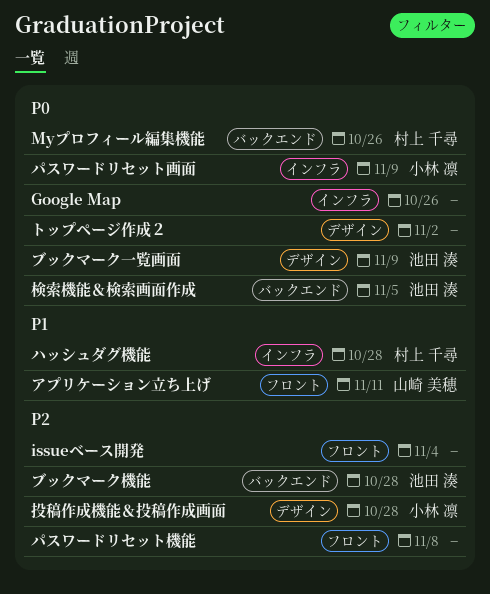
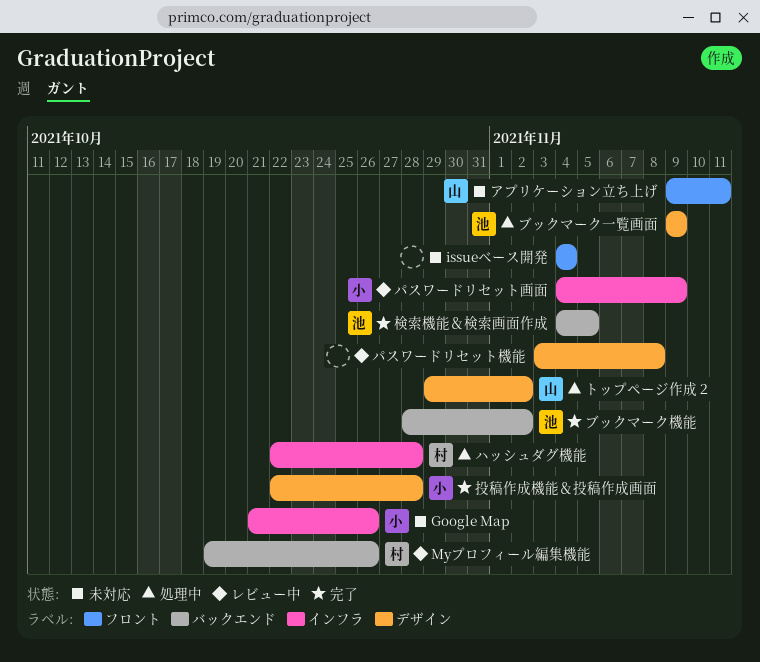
Google Map, owner: none -> 小林 凛
トップページ作成２, owner: none -> 山崎 美穂
パスワードリセット機能, label: フロント -> デザイン
ブックマーク機能, due: Oct 28 -> Nov 2

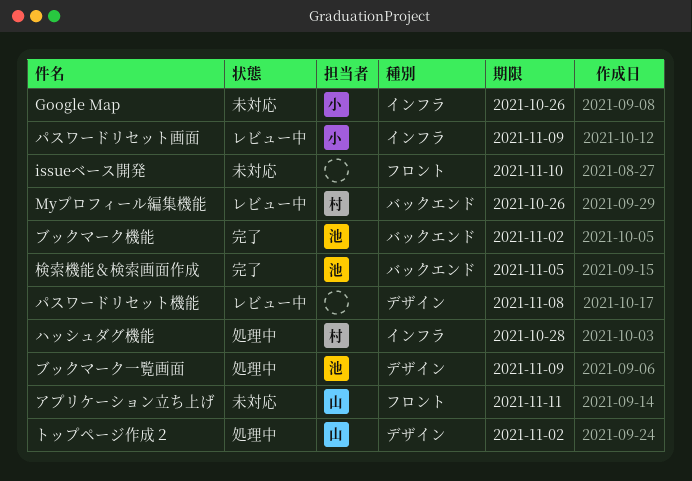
issueベース開発, due: Nov 4 -> Nov 10
投稿作成機能＆投稿作成画面: present -> none

